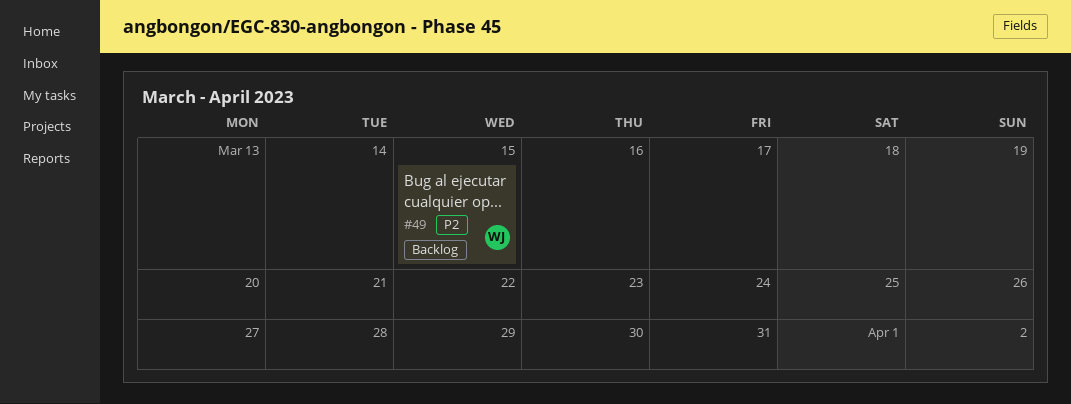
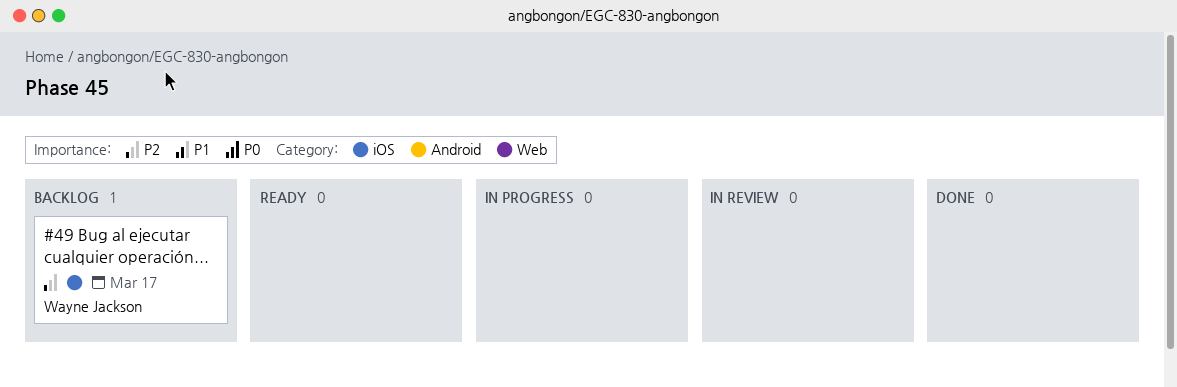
#49, due: Mar 15 -> Mar 17

